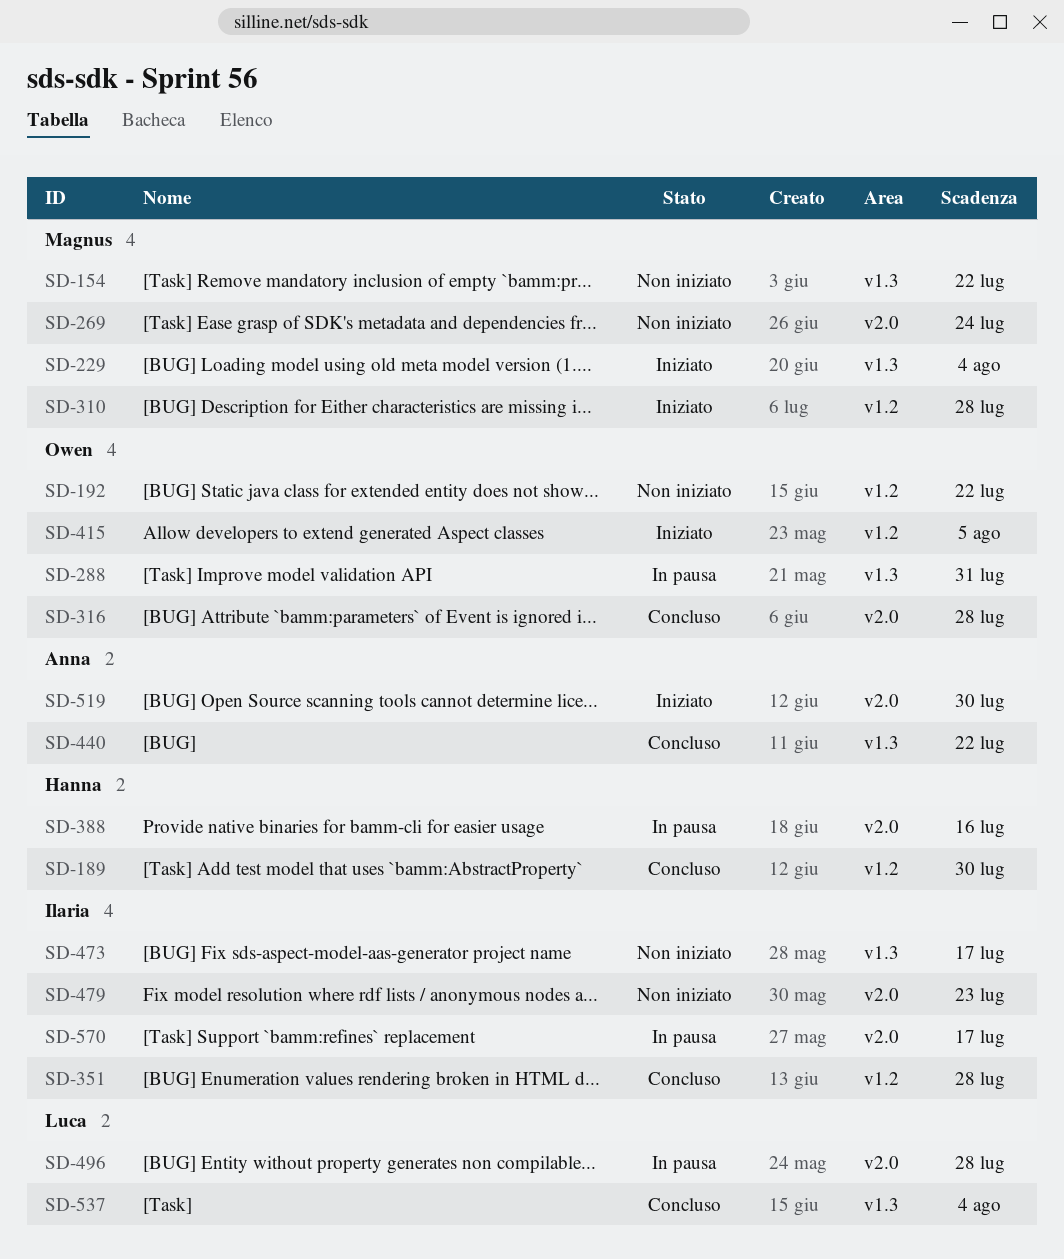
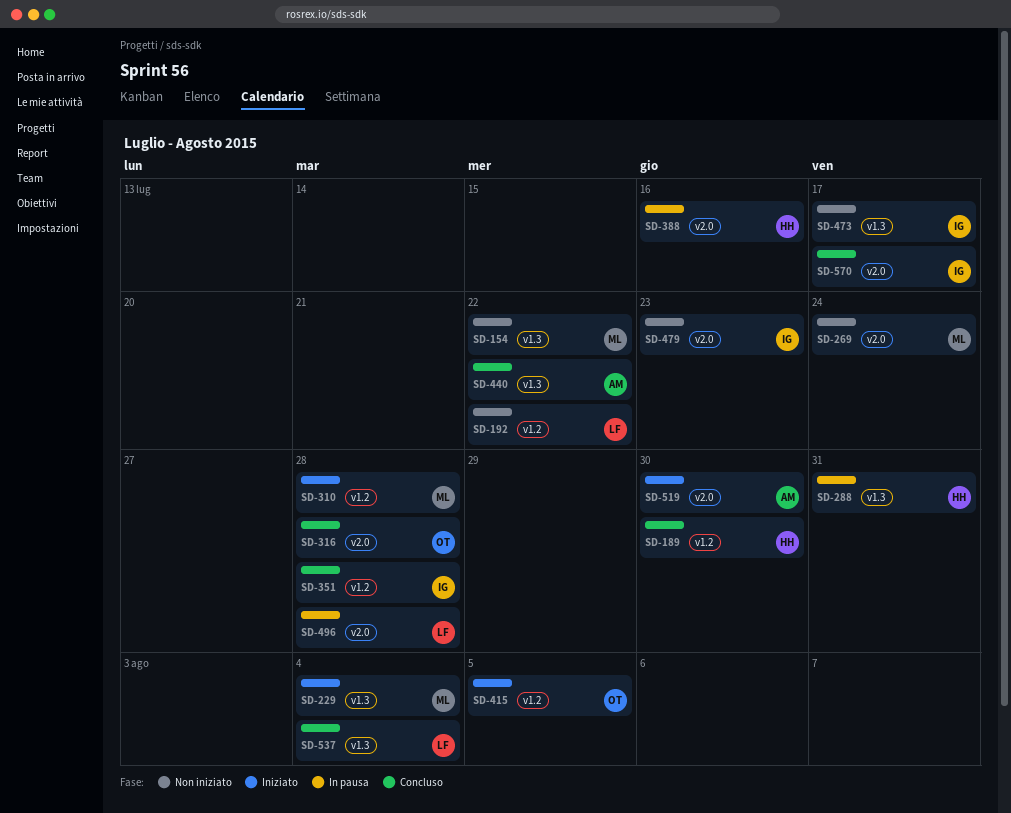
SD-192, owner: Owen -> Luca
SD-288, owner: Owen -> Hanna
SD-570, status: In pausa -> Concluso

